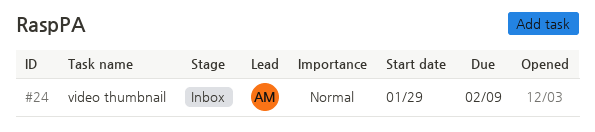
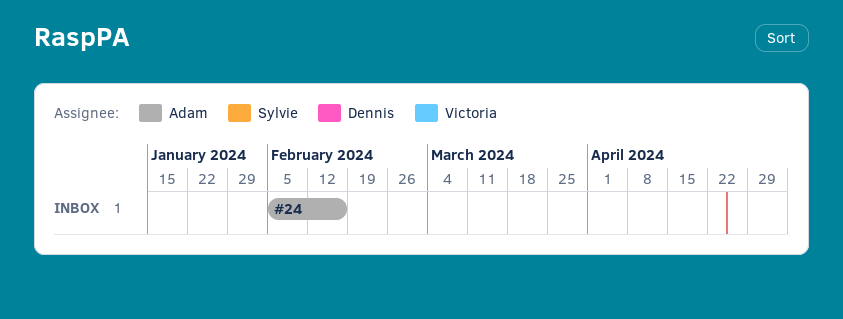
#24, start: Jan 29 -> Feb 5
#24, due: Feb 9 -> Feb 16

